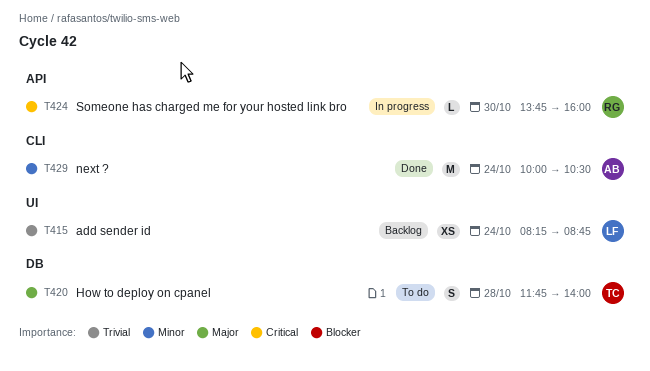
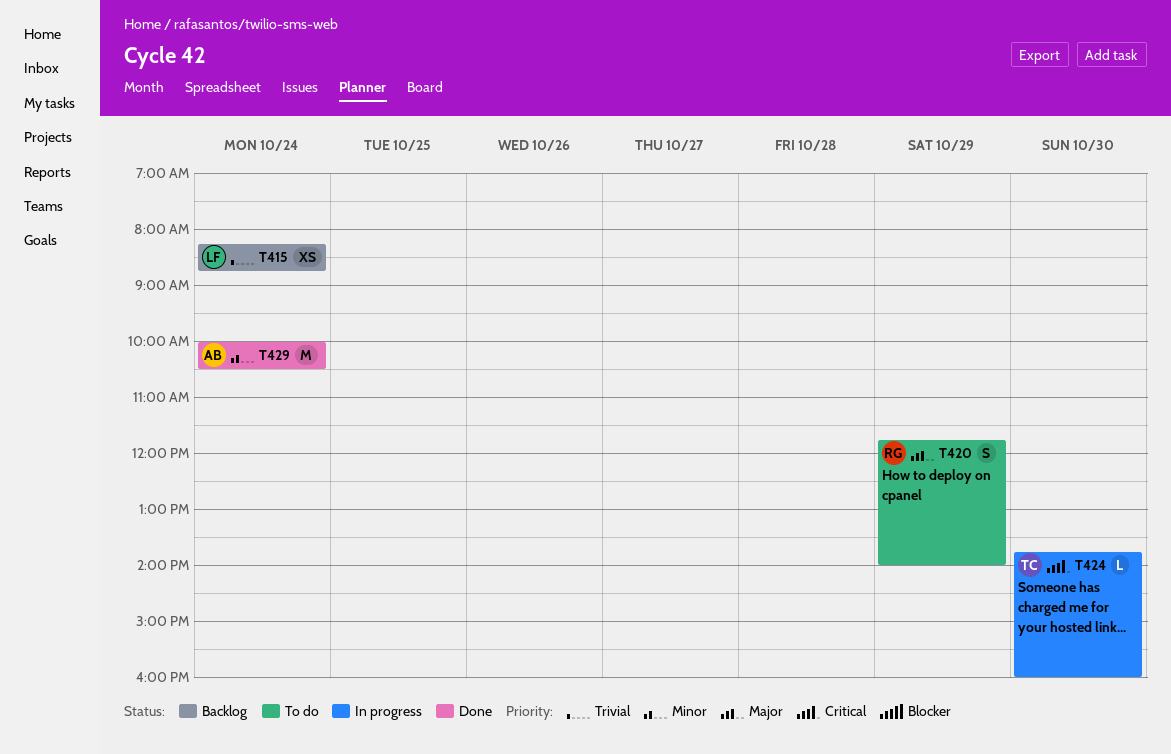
T420, owner: TC -> RG
T420, day: Oct 28 -> Oct 29
T424, owner: RG -> TC

